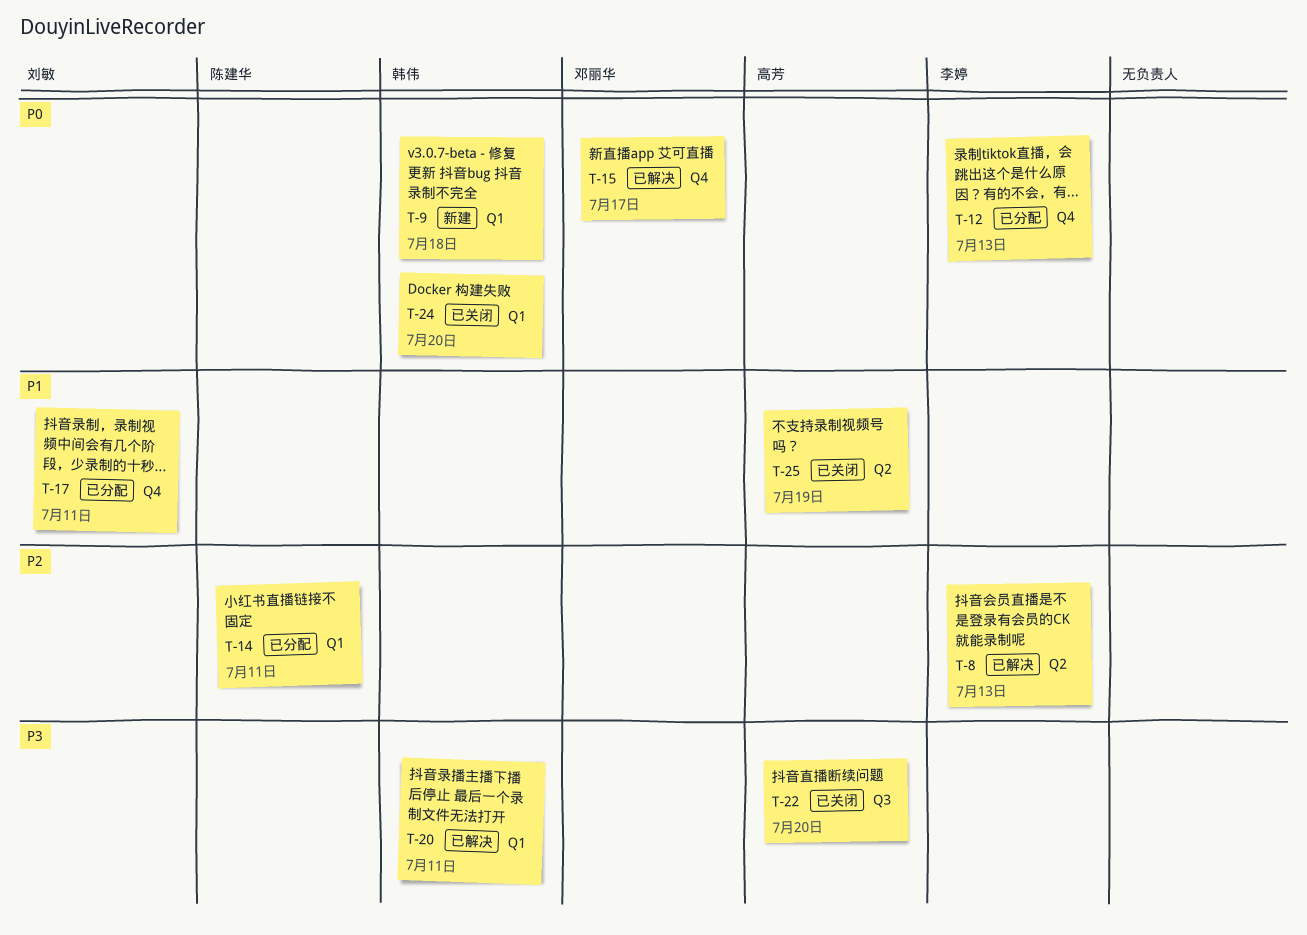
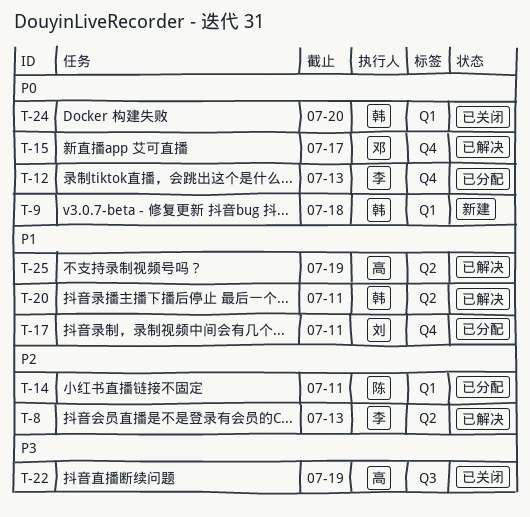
T-20, priority: P3 -> P1
T-20, label: Q1 -> Q2
T-22, due: Jul 20 -> Jul 19
T-25, status: 已关闭 -> 已解决

